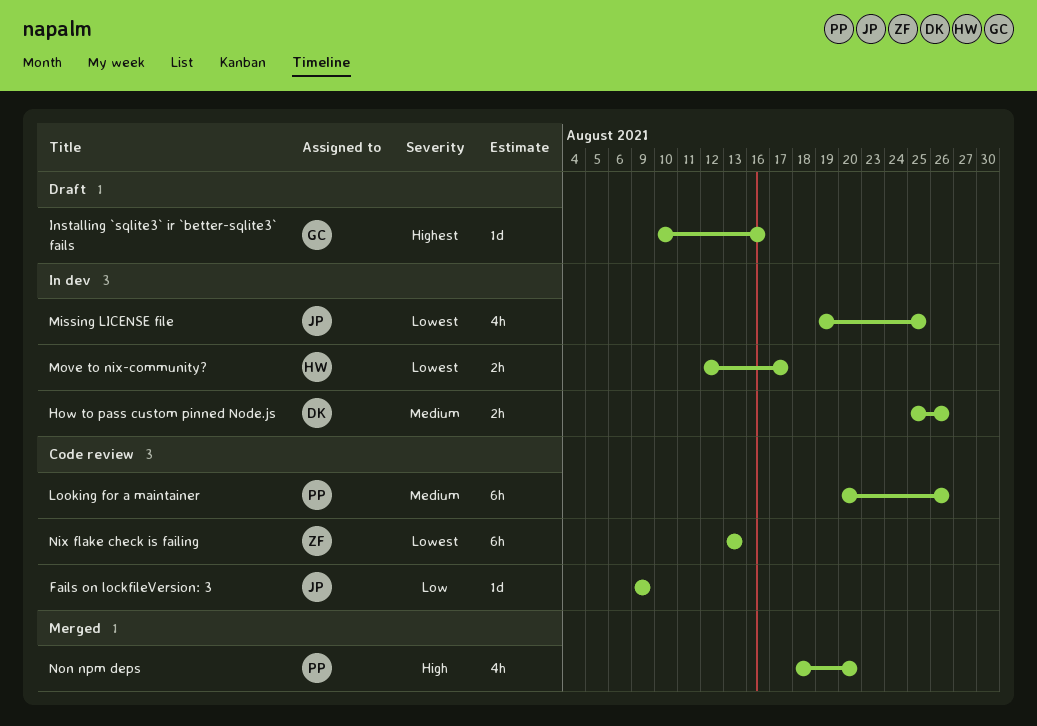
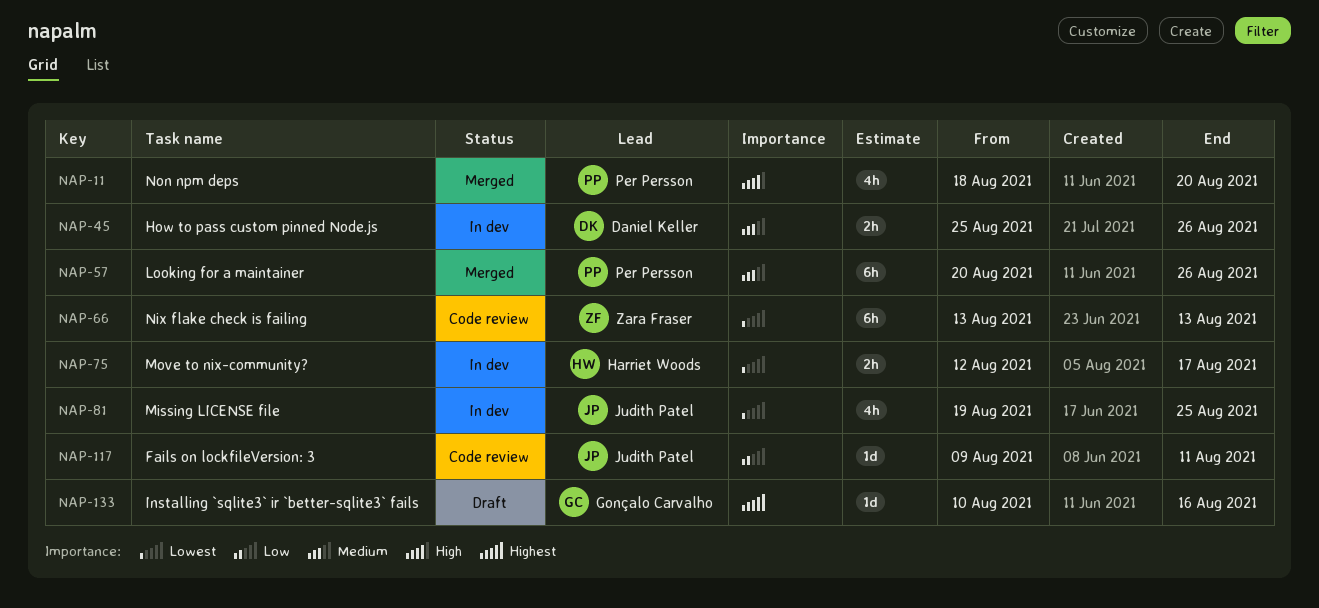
Fails on lockfileVersion: 3, due: Aug 9 -> Aug 11
Looking for a maintainer, status: Code review -> Merged

